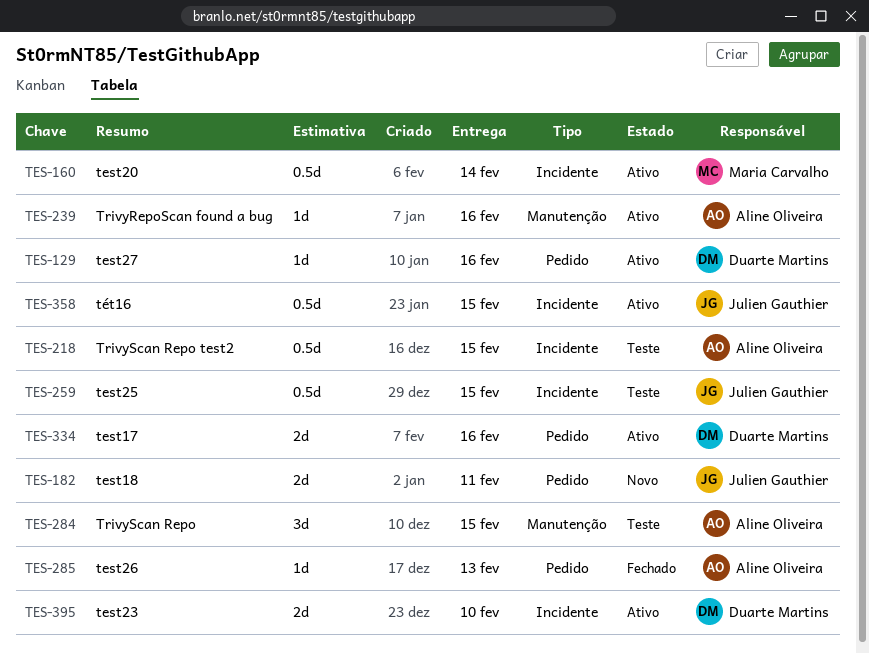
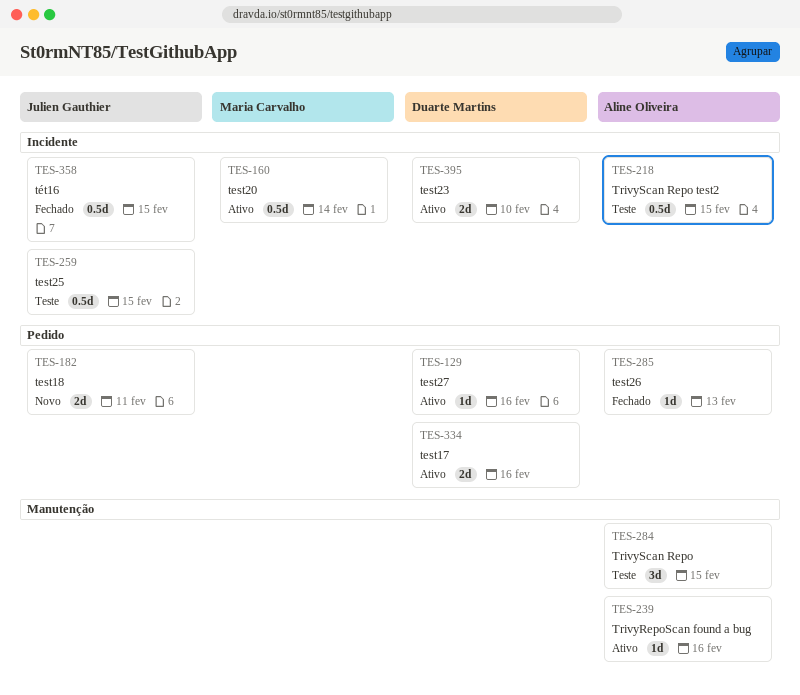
TES-358, status: Ativo -> Fechado

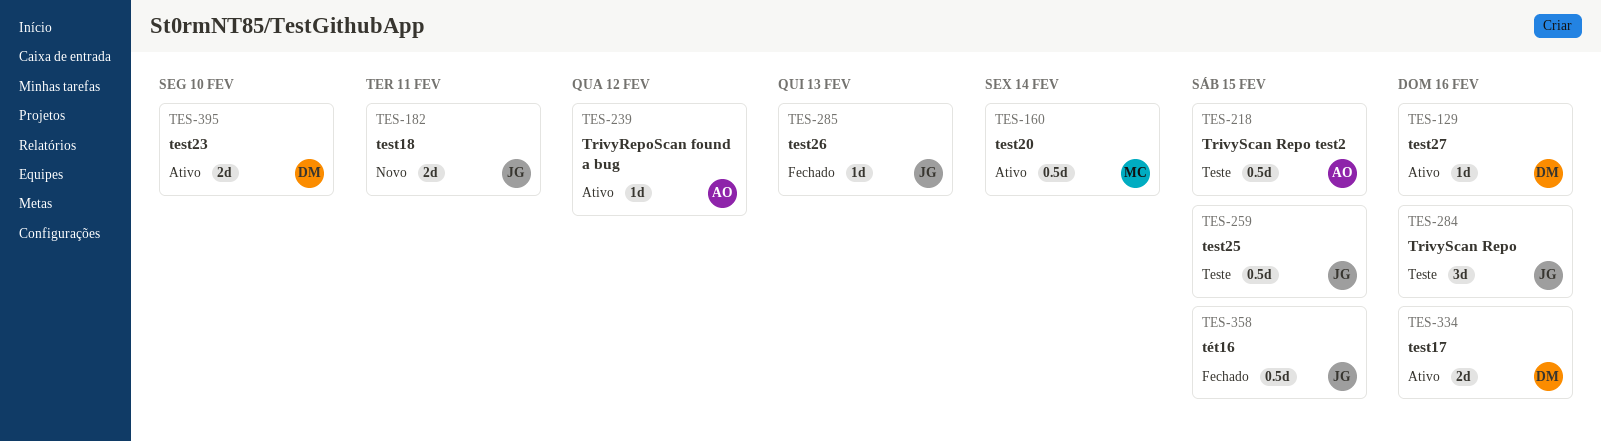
TES-239, due: Feb 16 -> Feb 12
TES-284, owner: Aline Oliveira -> Julien Gauthier
TES-284, due: Feb 15 -> Feb 16
TES-285, owner: Aline Oliveira -> Julien Gauthier

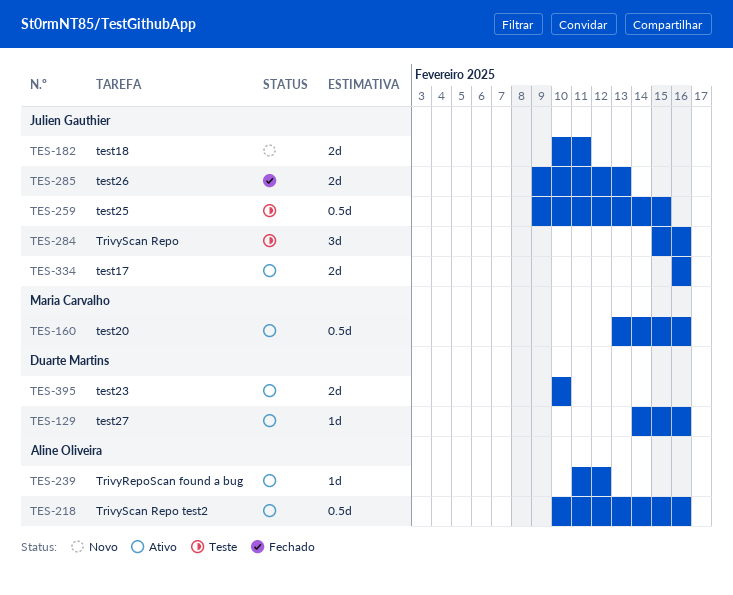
TES-160, due: Feb 14 -> Feb 16
TES-218, status: Teste -> Ativo
TES-218, due: Feb 15 -> Feb 16
TES-285, estimate: 1d -> 2d
TES-334, owner: Duarte Martins -> Julien Gauthier
TES-358: present -> none

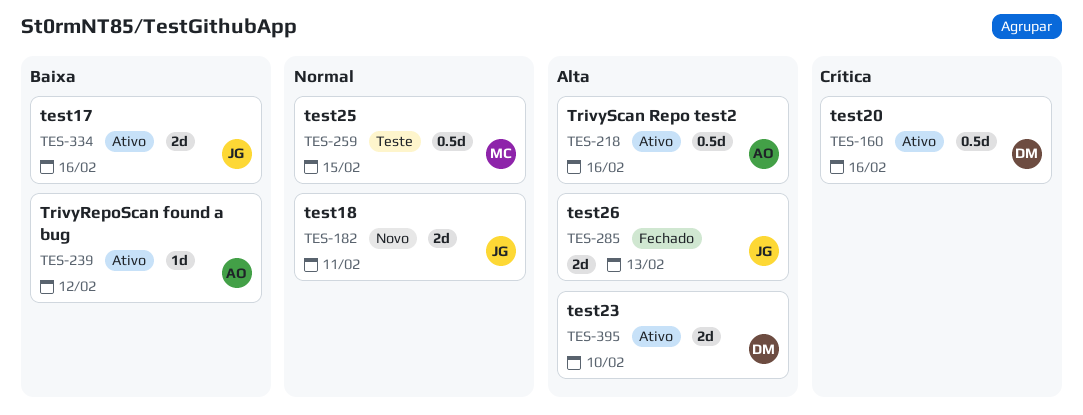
TES-129: present -> none
TES-160, owner: Maria Carvalho -> Duarte Martins
TES-259, owner: Julien Gauthier -> Maria Carvalho
TES-284: present -> none

